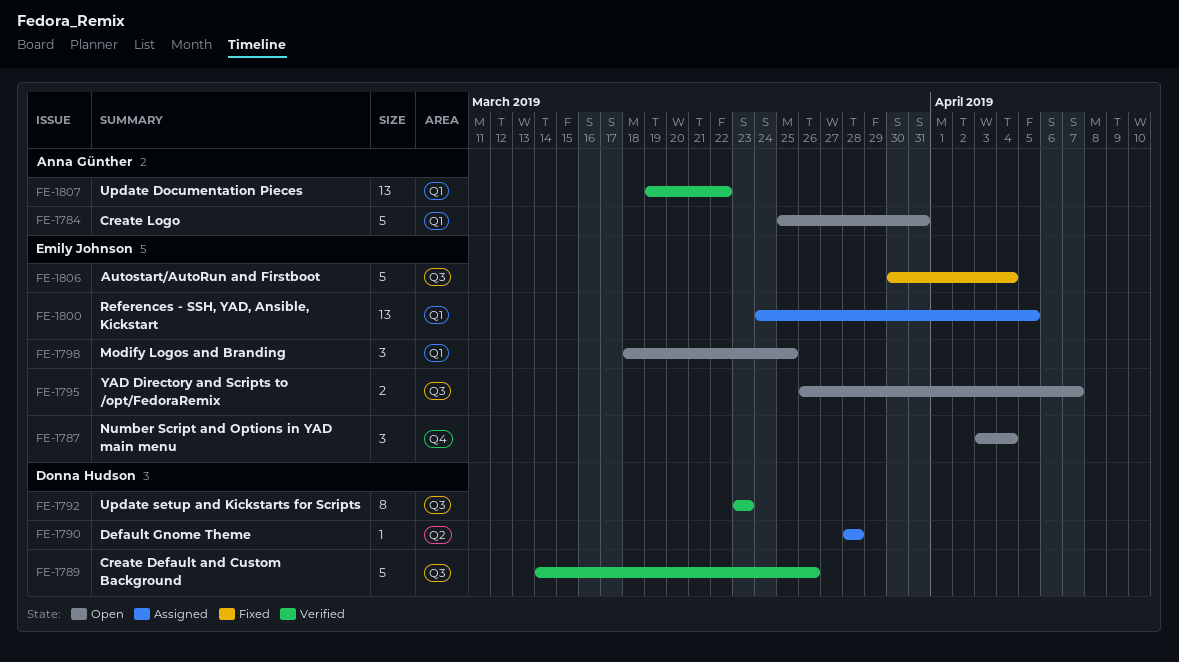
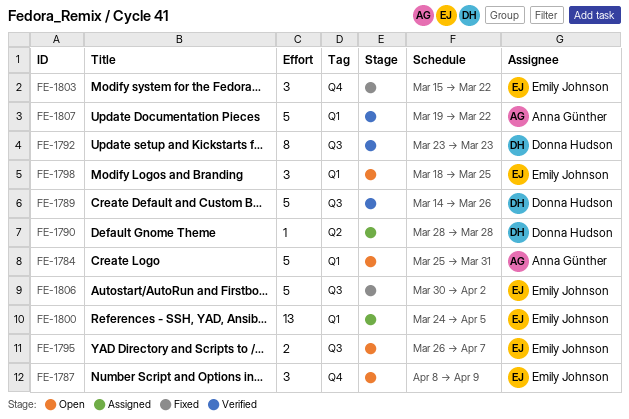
FE-1787, start: Apr 3 -> Apr 8
FE-1787, due: Apr 4 -> Apr 9
FE-1803: none -> present
FE-1806, due: Apr 4 -> Apr 2
FE-1807, estimate: 13 -> 5

